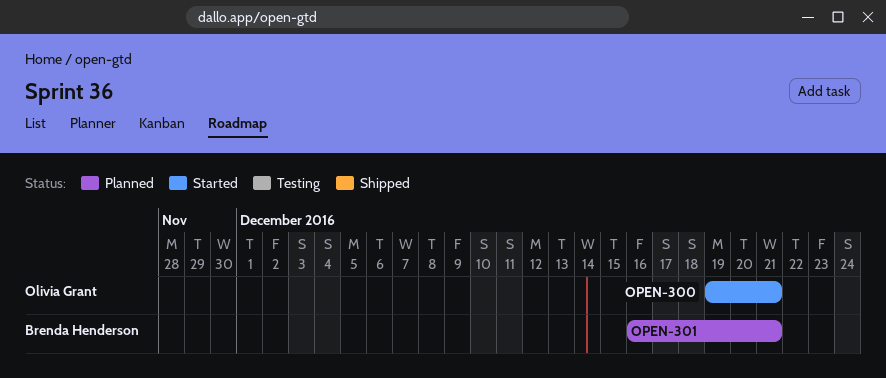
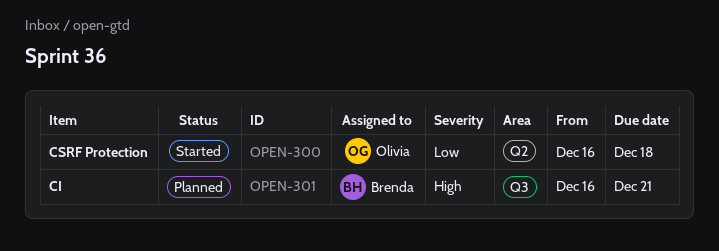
OPEN-300, start: Dec 19 -> Dec 16
OPEN-300, due: Dec 21 -> Dec 18

